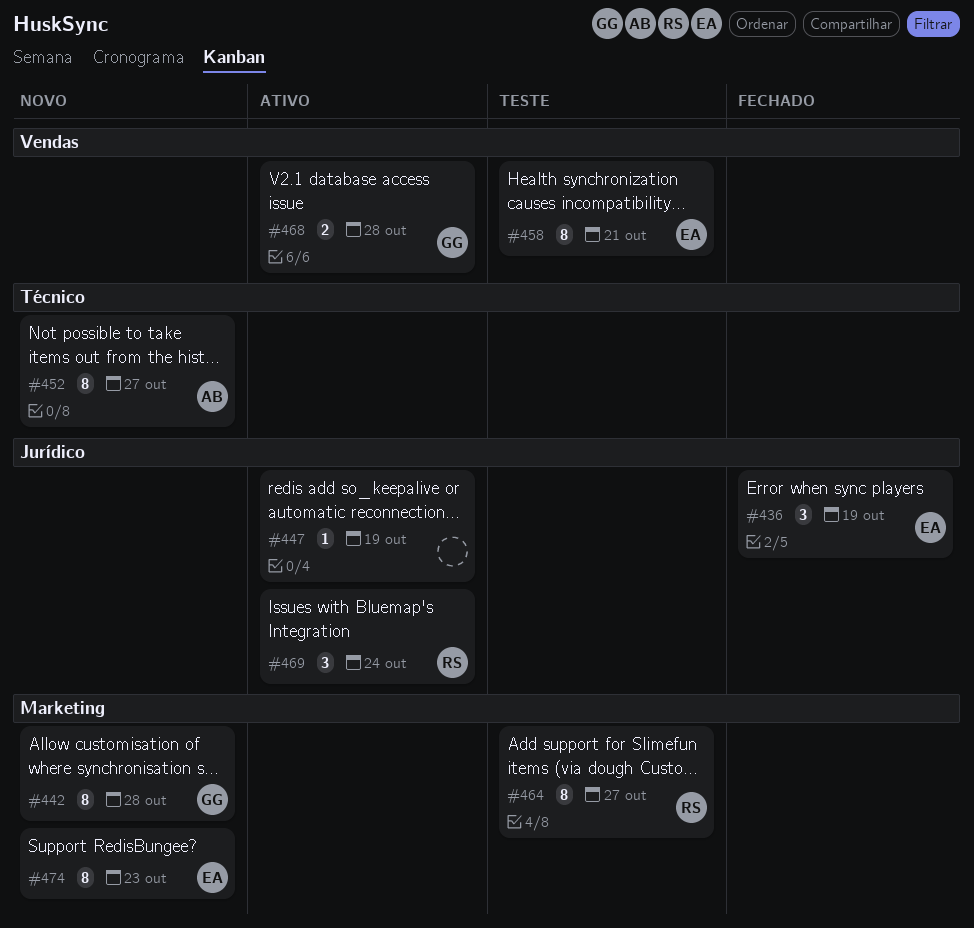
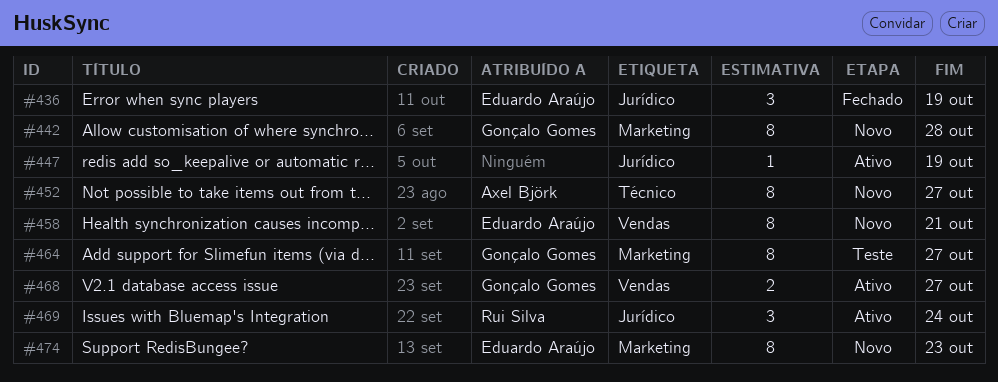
#458, status: Teste -> Novo
#464, owner: Rui Silva -> Gonçalo Gomes
#468, due: Oct 28 -> Oct 27

